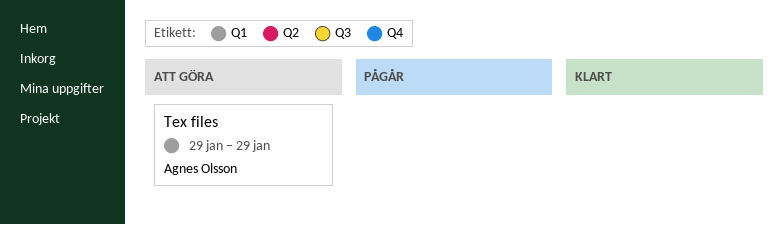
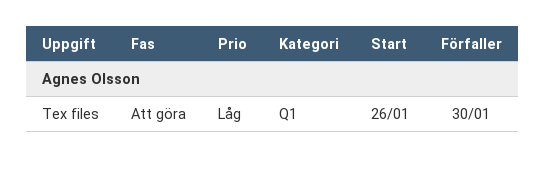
Tex files, start: Jan 29 -> Jan 26
Tex files, due: Jan 29 -> Jan 30

